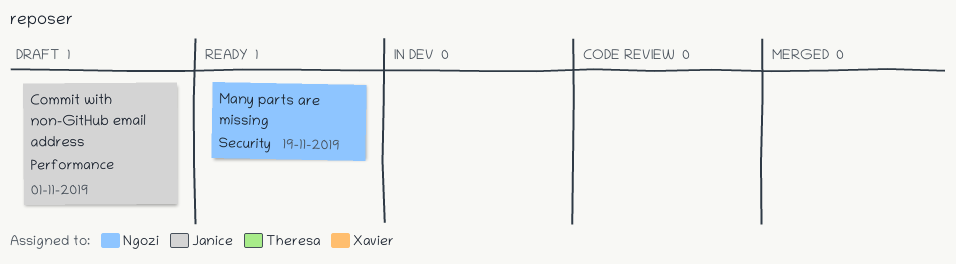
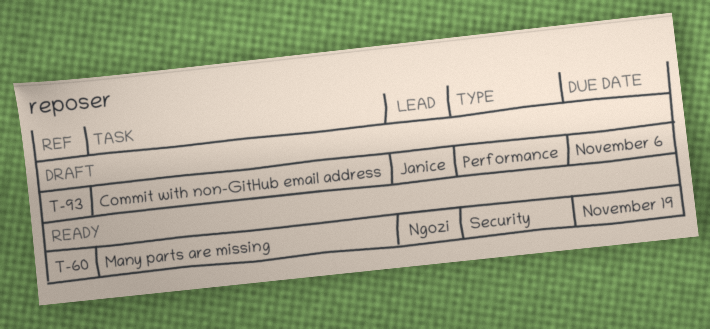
Commit with non-GitHub email address, due: Nov 1 -> Nov 6

